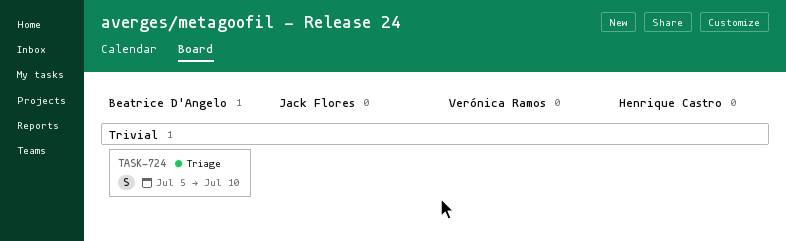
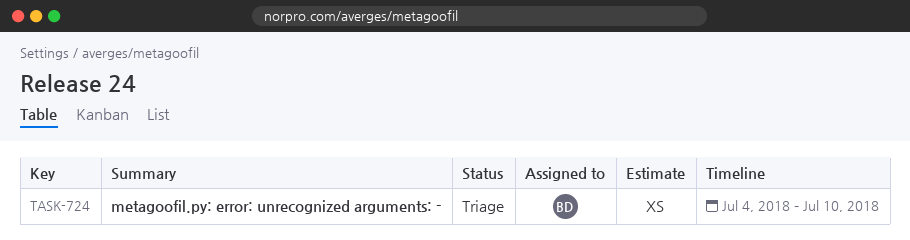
TASK-724, estimate: S -> XS
TASK-724, start: Jul 5 -> Jul 4

